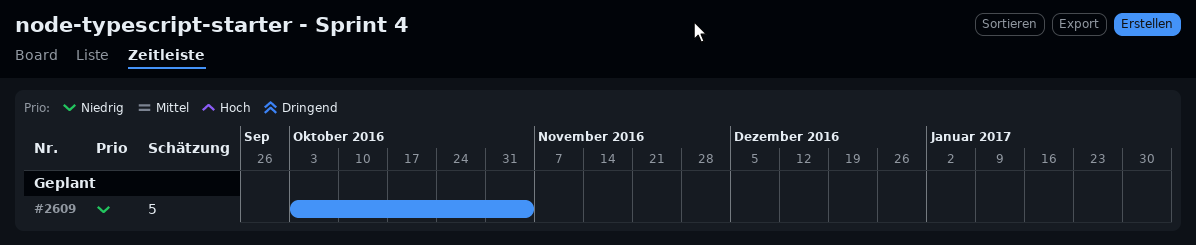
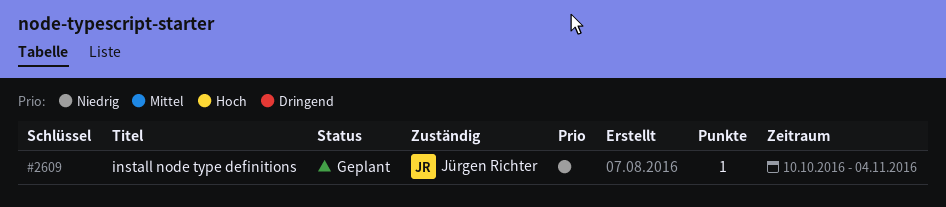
#2609, estimate: 5 -> 1
#2609, start: Oct 3 -> Oct 10

